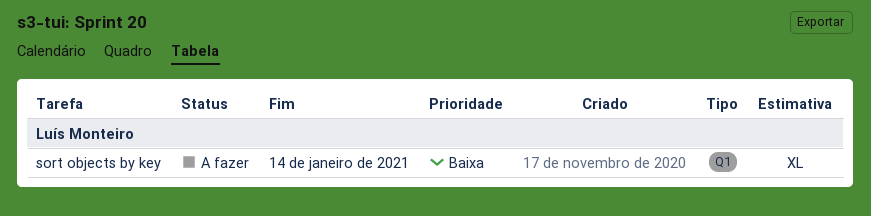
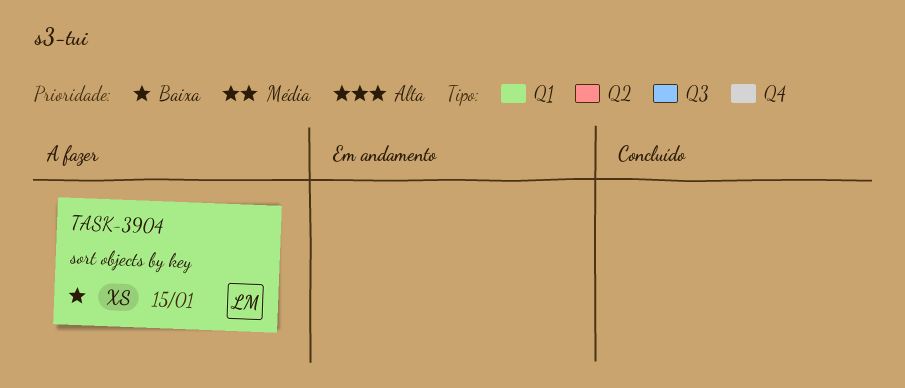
sort objects by key, estimate: XL -> XS
sort objects by key, due: Jan 14 -> Jan 15

